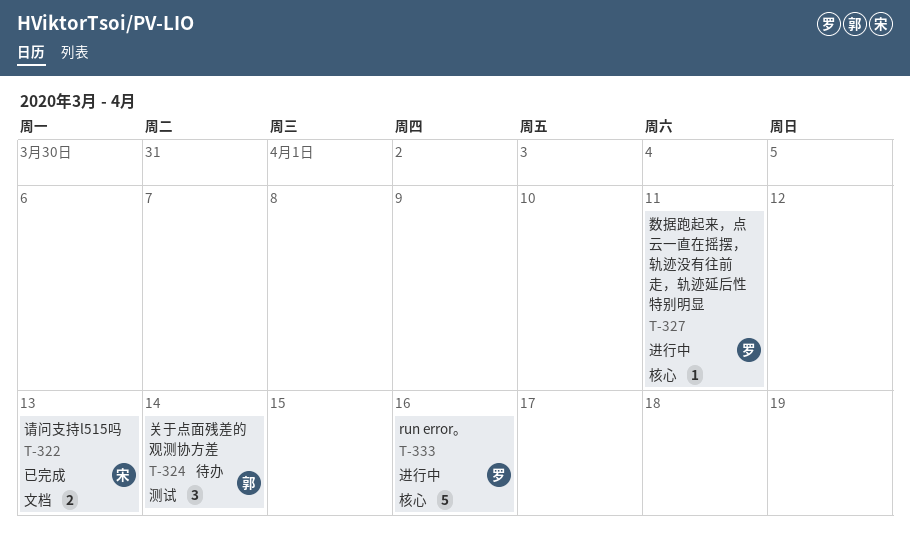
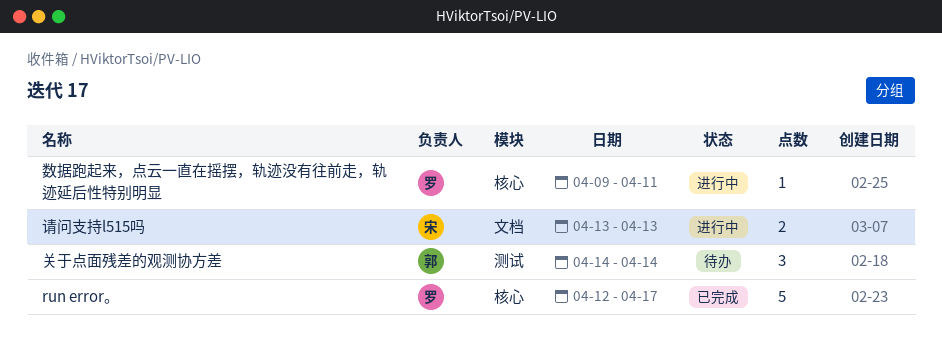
run error。, status: 进行中 -> 已完成
run error。, due: Apr 16 -> Apr 17
请问支持l515吗, status: 已完成 -> 进行中

